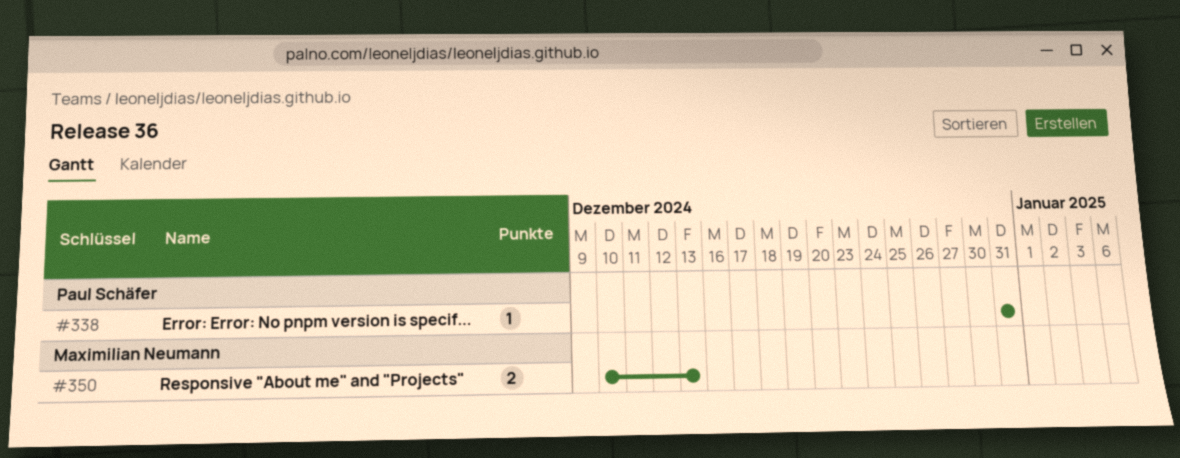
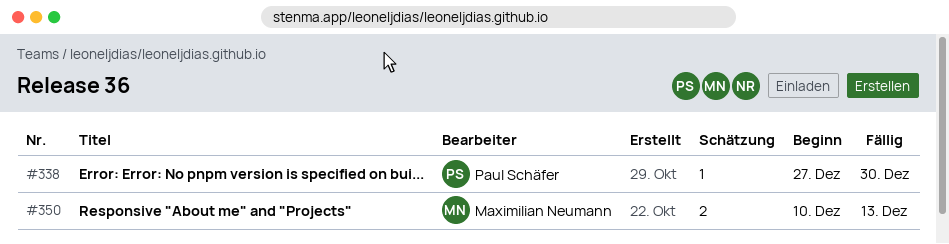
#338, start: Dec 31 -> Dec 27
#338, due: Dec 31 -> Dec 30

